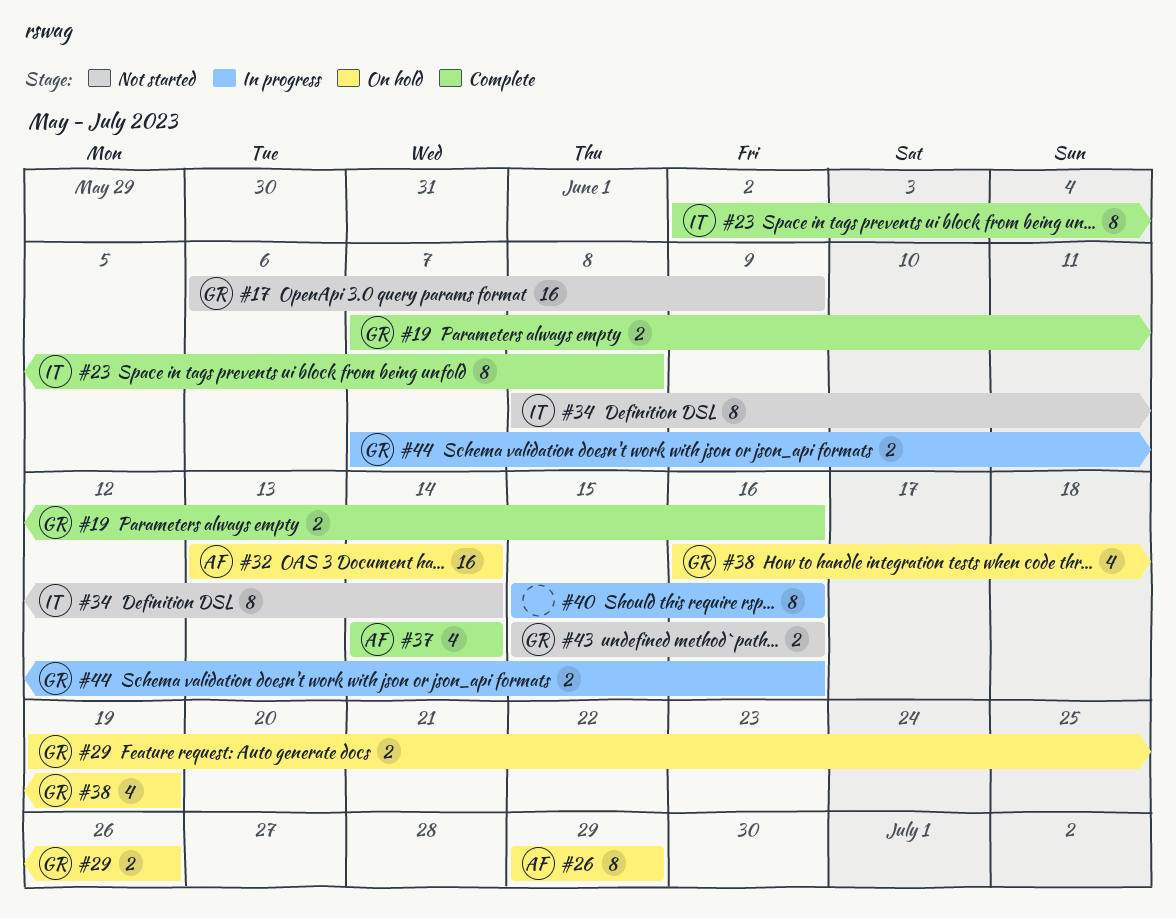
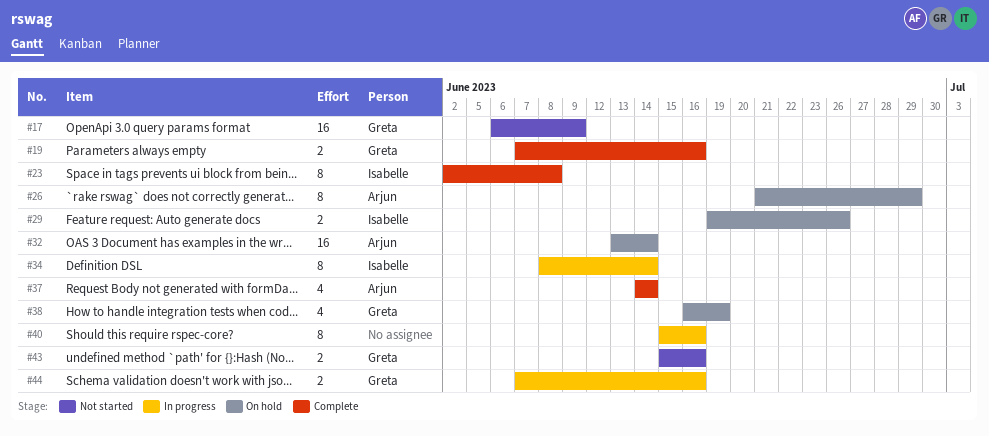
#26, start: Jun 29 -> Jun 21
#29, owner: Greta -> Isabelle
#34, status: Not started -> In progress

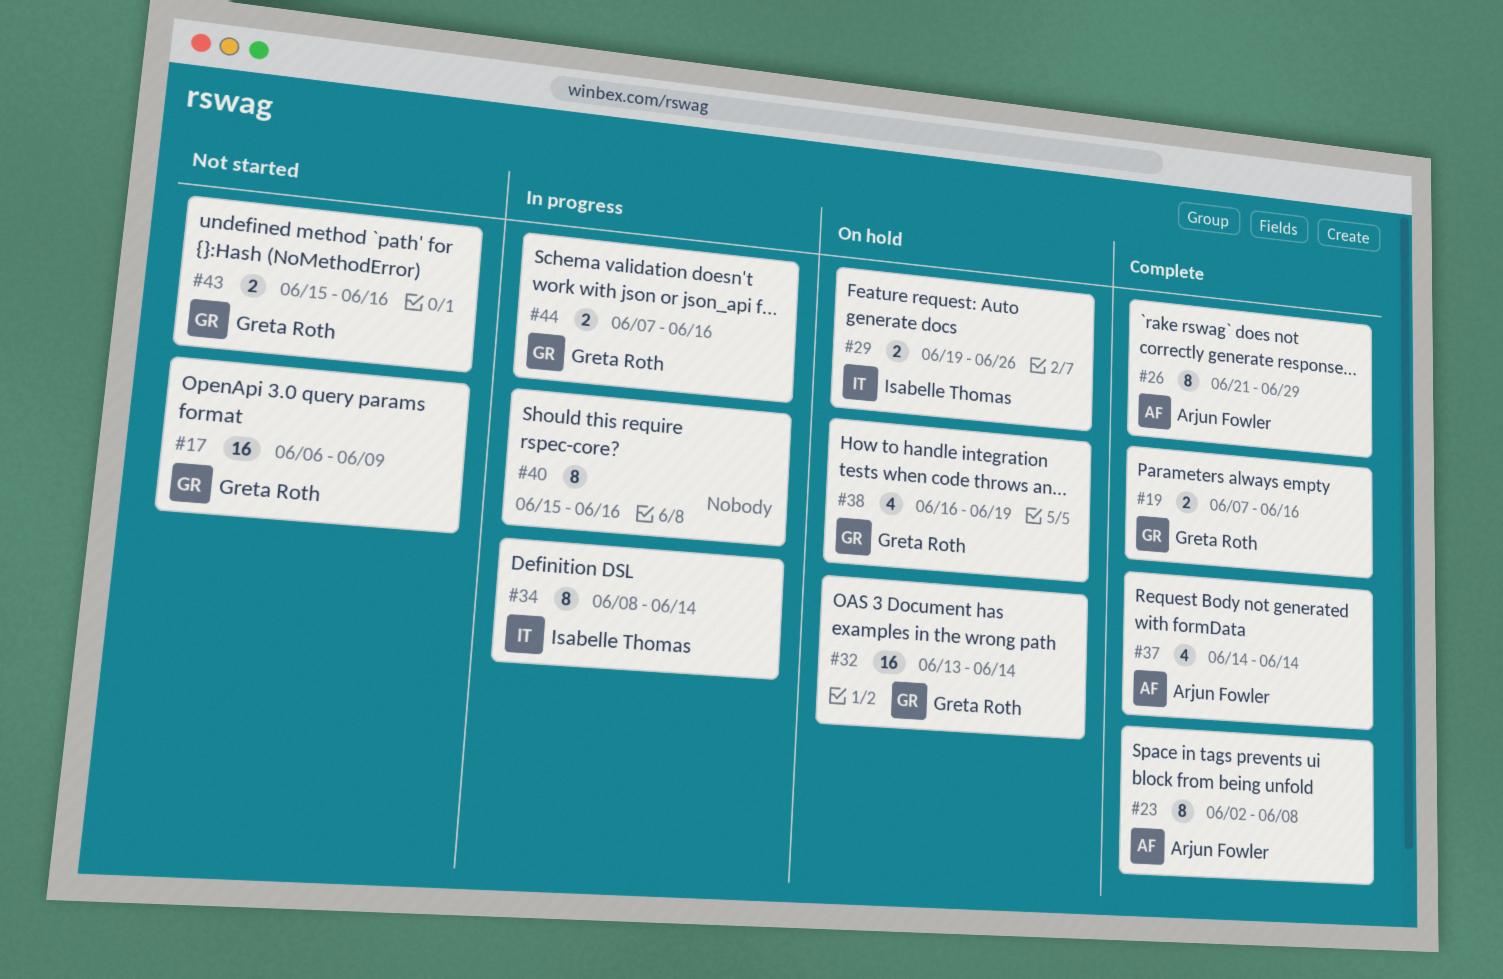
#23, owner: Isabelle Thomas -> Arjun Fowler
#26, status: On hold -> Complete
#32, owner: Arjun Fowler -> Greta Roth

